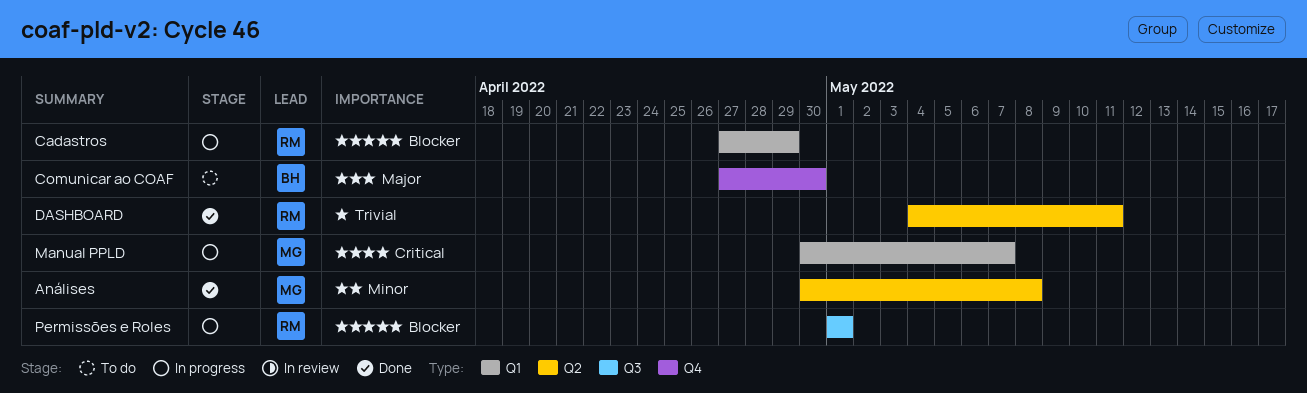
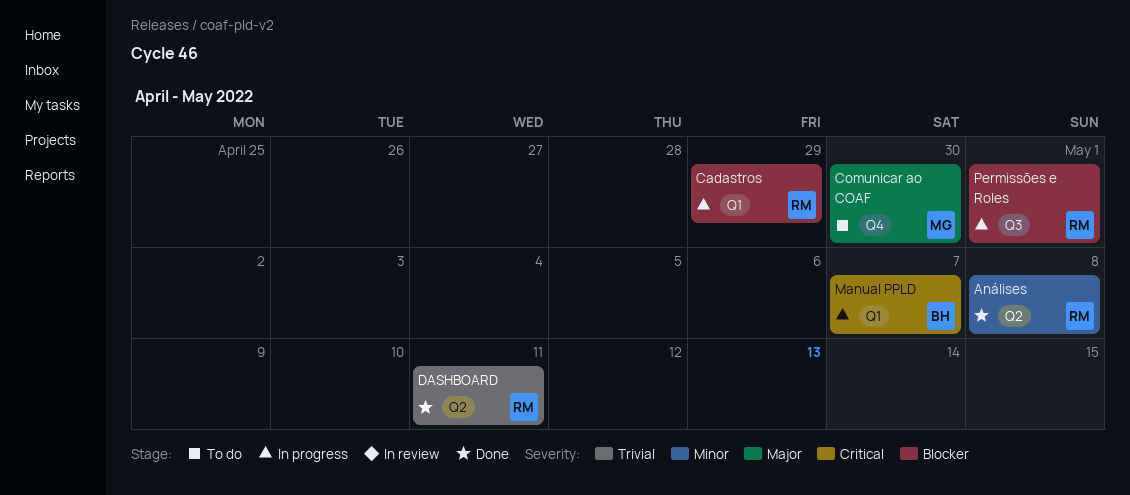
Análises, owner: MG -> RM
Comunicar ao COAF, owner: BH -> MG
Manual PPLD, owner: MG -> BH

